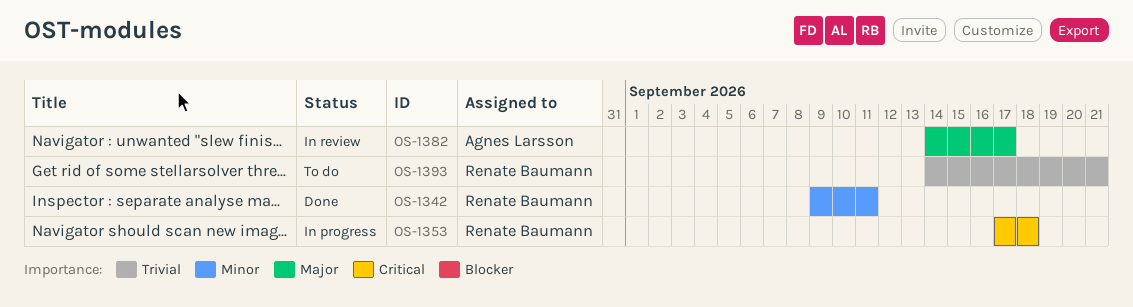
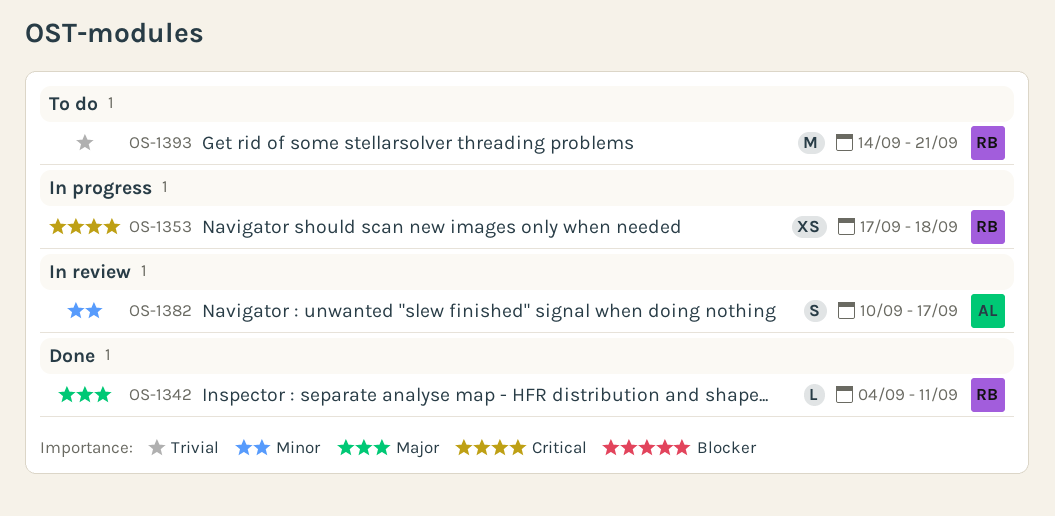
OS-1342, priority: Minor -> Major
OS-1342, start: Sep 9 -> Sep 4
OS-1382, priority: Major -> Minor
OS-1382, start: Sep 14 -> Sep 10

